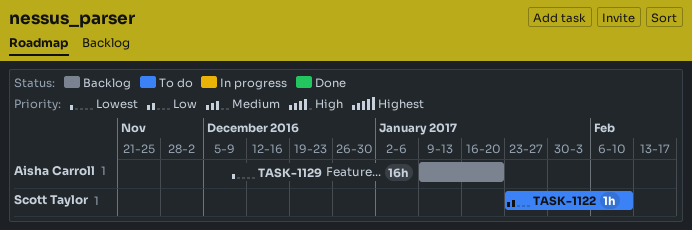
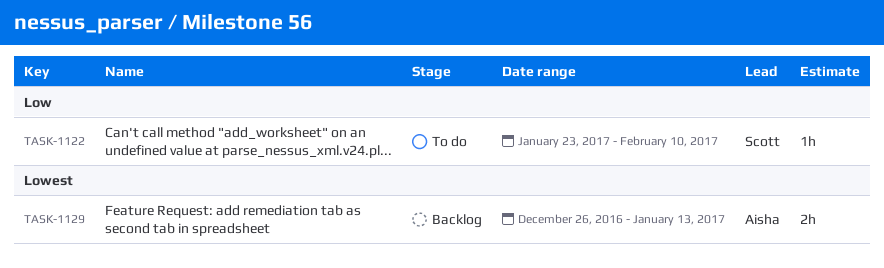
TASK-1129, estimate: 16h -> 2h
TASK-1129, start: Jan 9 -> Dec 26
TASK-1129, due: Jan 20 -> Jan 13

